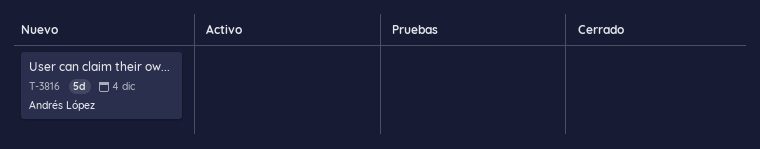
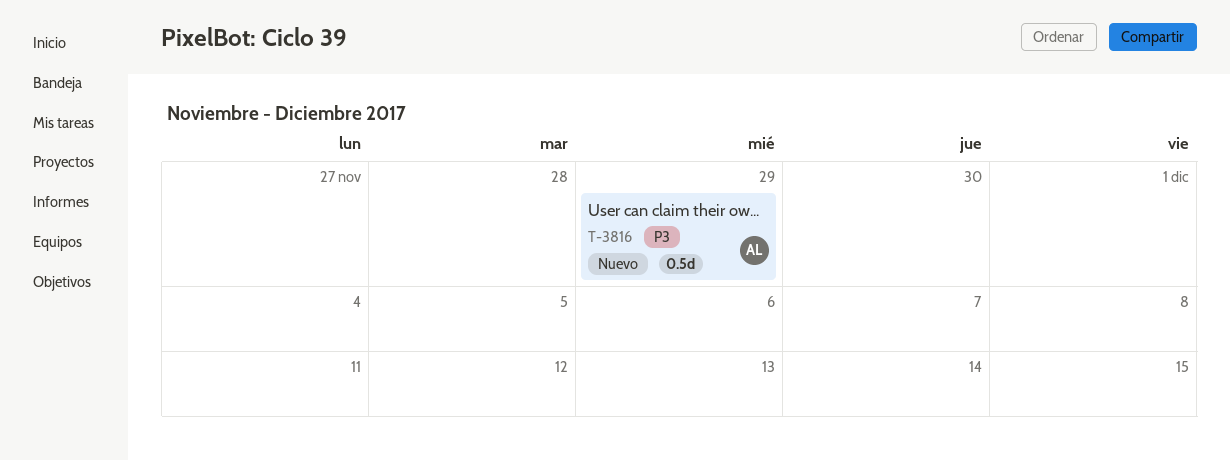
T-3816, estimate: 5d -> 0.5d
T-3816, due: Dec 4 -> Nov 29

